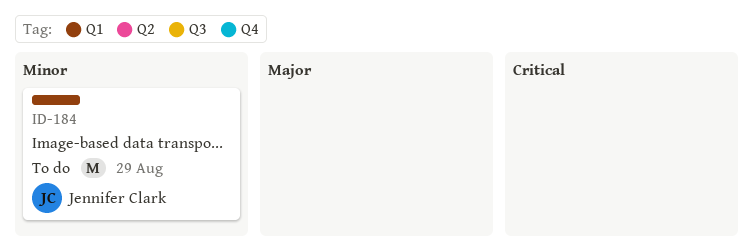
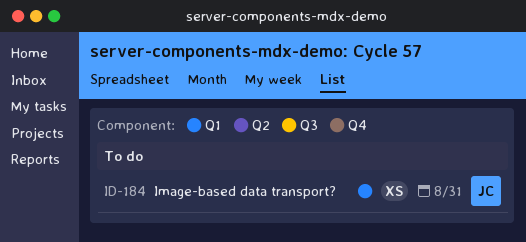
ID-184, estimate: M -> XS
ID-184, due: Aug 29 -> Aug 31

